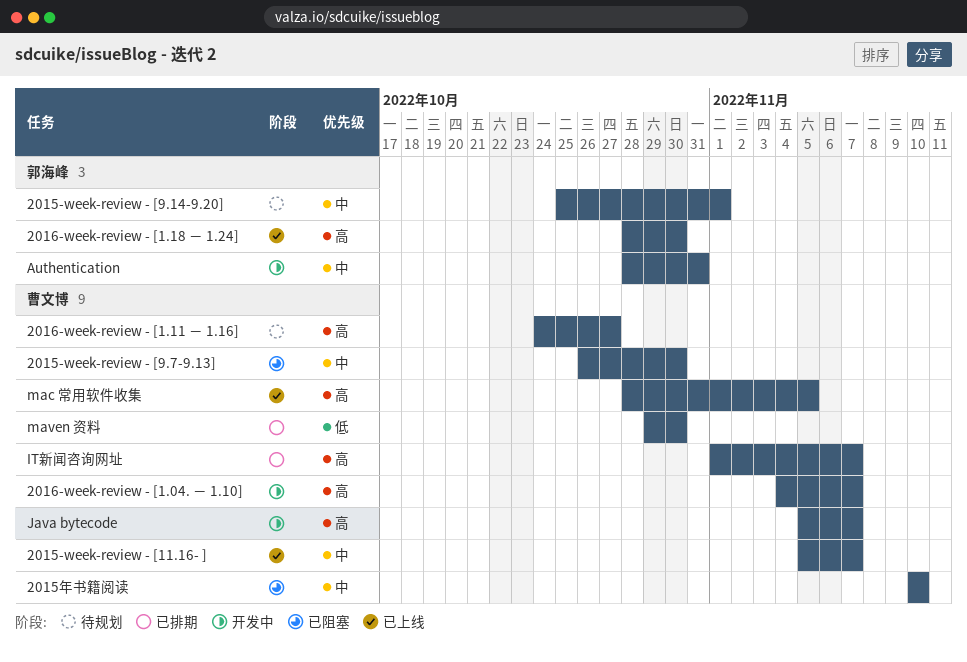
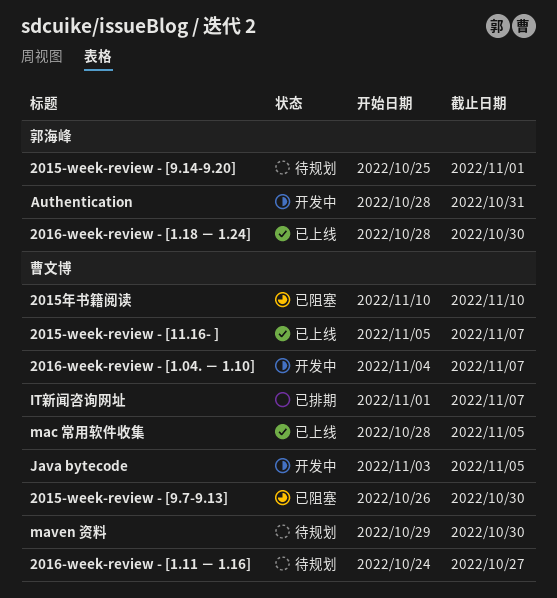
Java bytecode, start: Nov 5 -> Nov 3
Java bytecode, due: Nov 7 -> Nov 5
maven 资料, status: 已排期 -> 待规划

